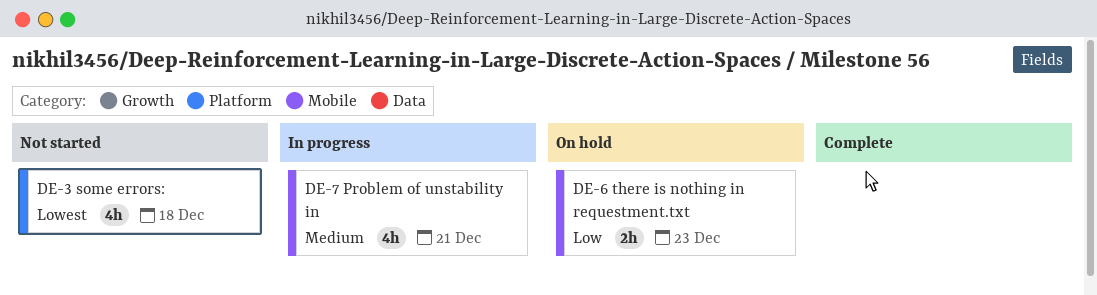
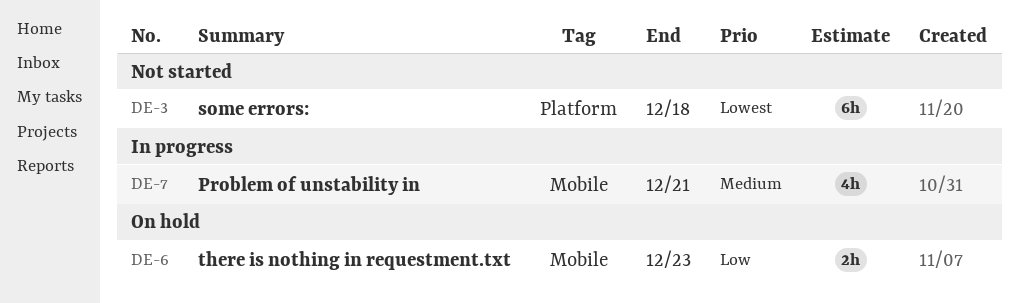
DE-3, estimate: 4h -> 6h

